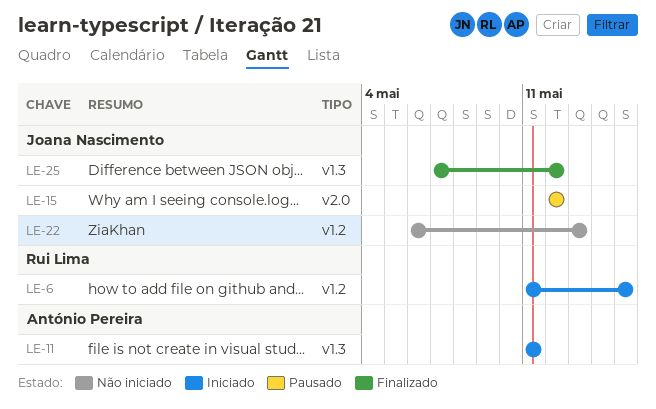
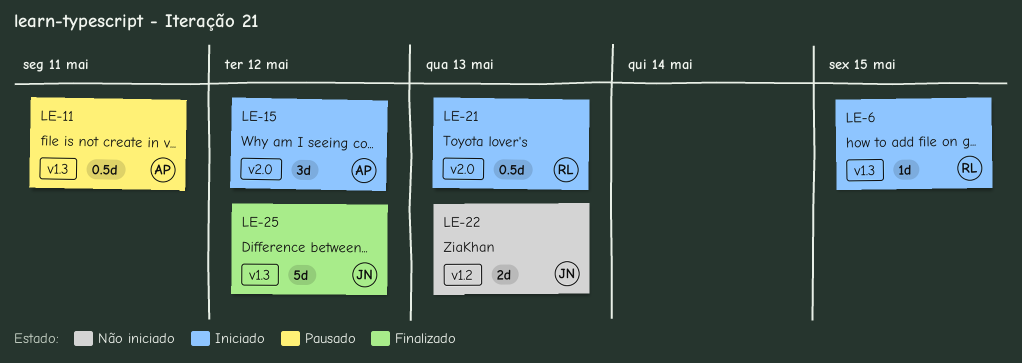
LE-6, label: v1.2 -> v1.3
LE-11, status: Iniciado -> Pausado
LE-15, status: Pausado -> Iniciado
LE-15, owner: Joana Nascimento -> António Pereira
LE-21: none -> present

